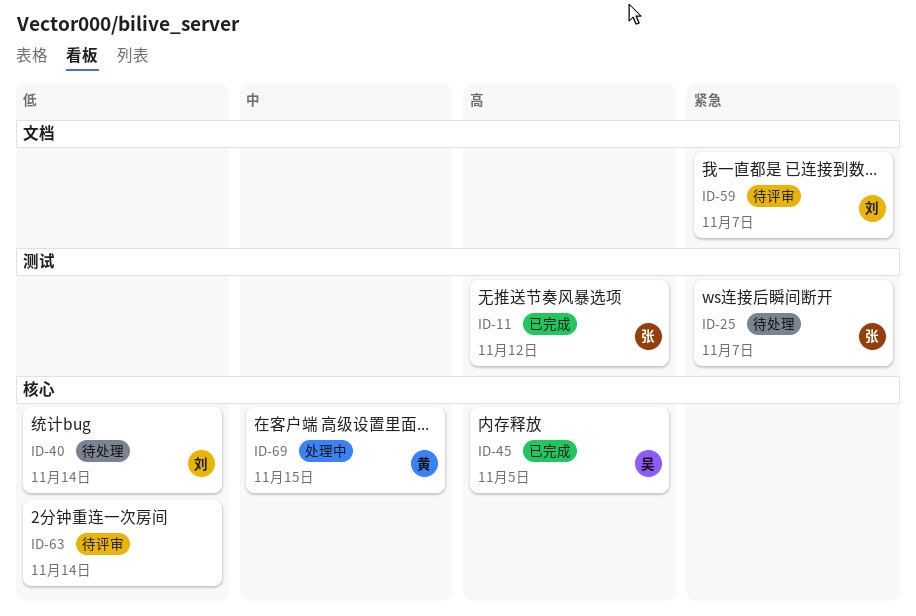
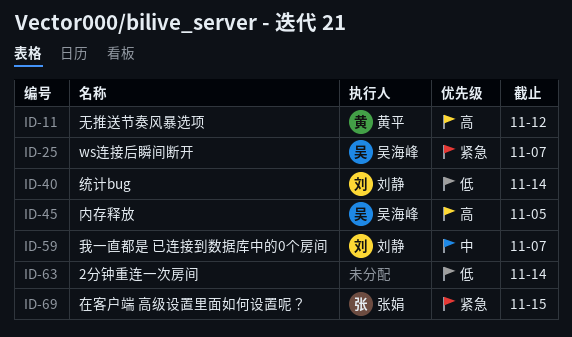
ID-11, owner: 张娟 -> 黄平
ID-25, owner: 张娟 -> 吴海峰
ID-59, priority: 紧急 -> 中
ID-69, owner: 黄平 -> 张娟
ID-69, priority: 中 -> 紧急

